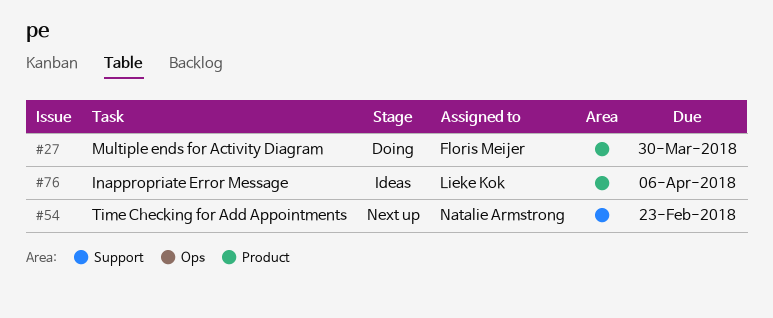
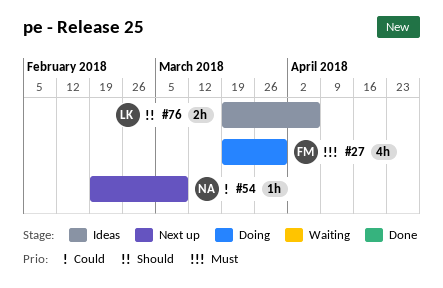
#54, due: Feb 23 -> Mar 9

